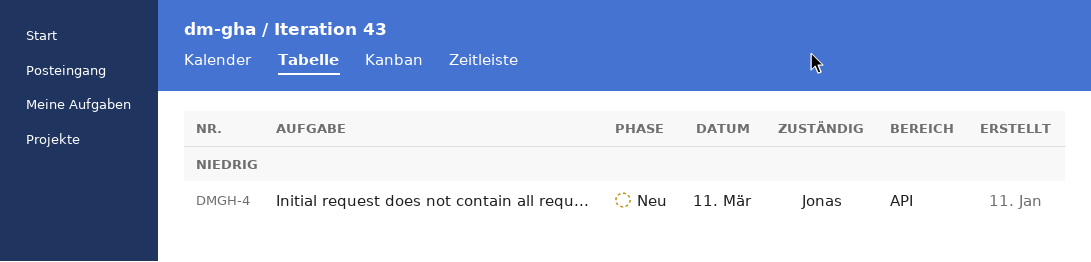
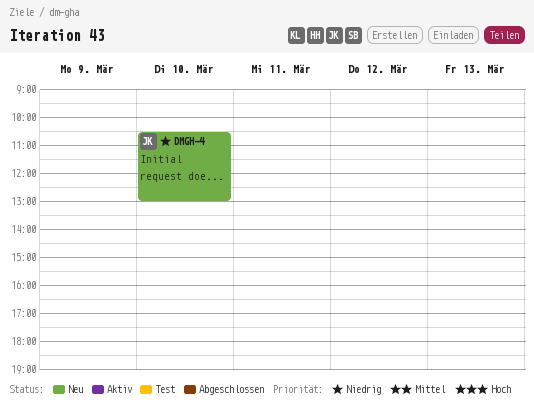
DMGH-4, day: Mar 11 -> Mar 10

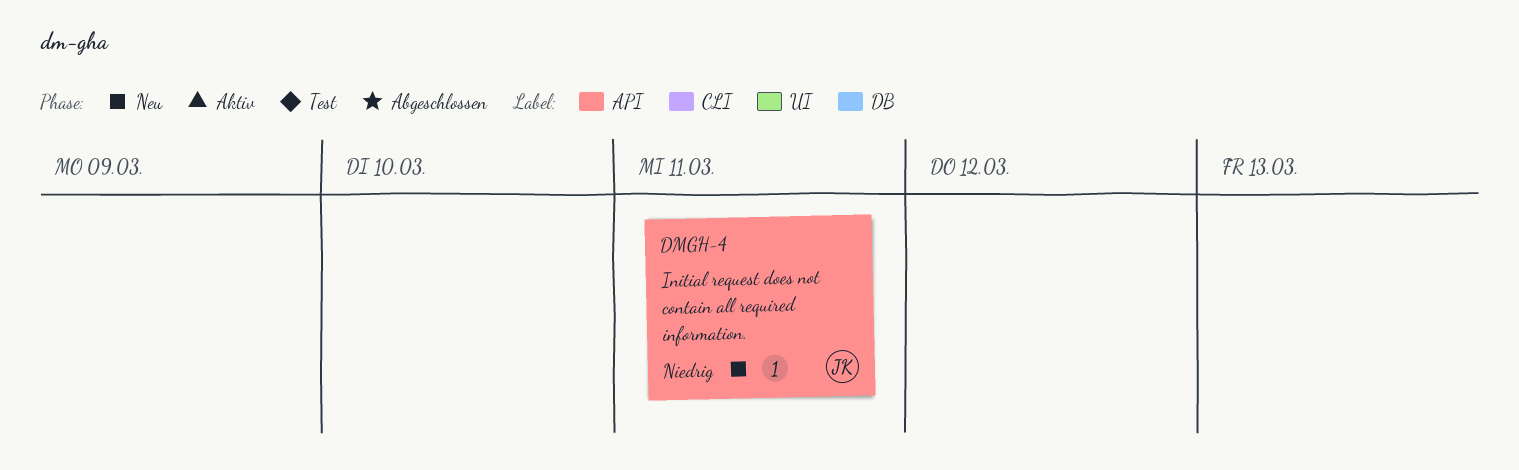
DMGH-4, day: Mar 10 -> Mar 11

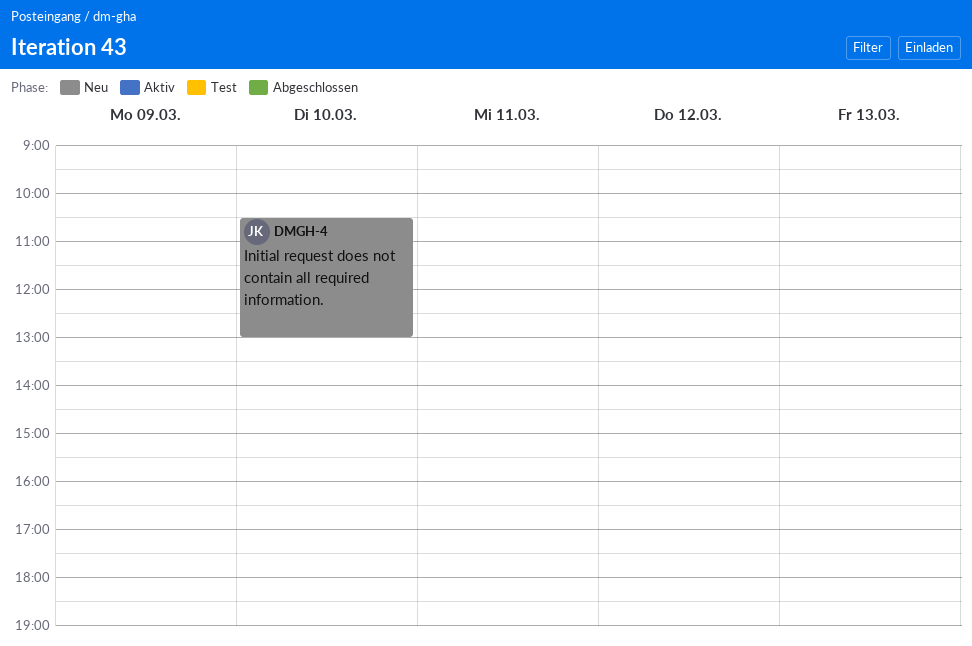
DMGH-4, day: Mar 11 -> Mar 10

